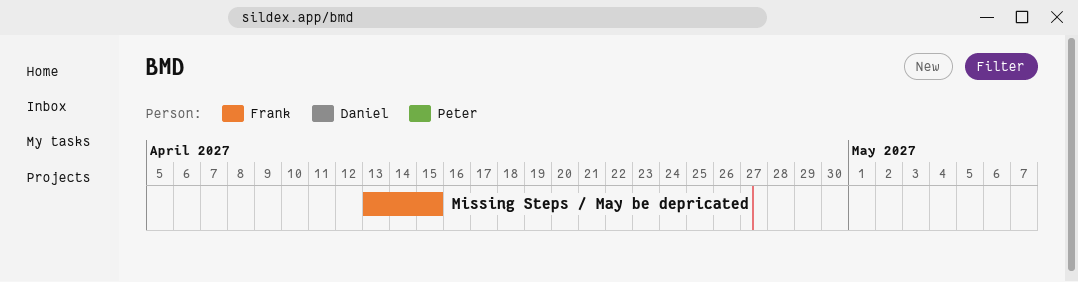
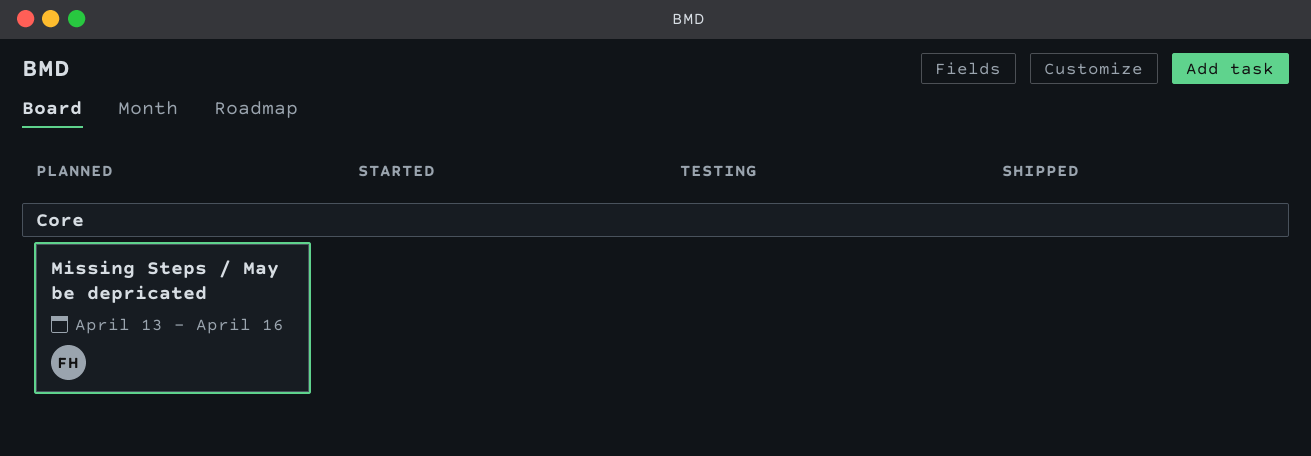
Missing Steps / May be depricated, due: Apr 15 -> Apr 16

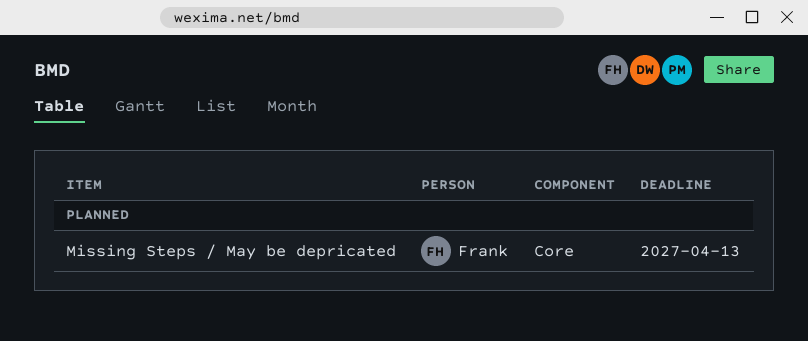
Missing Steps / May be depricated, due: Apr 16 -> Apr 13

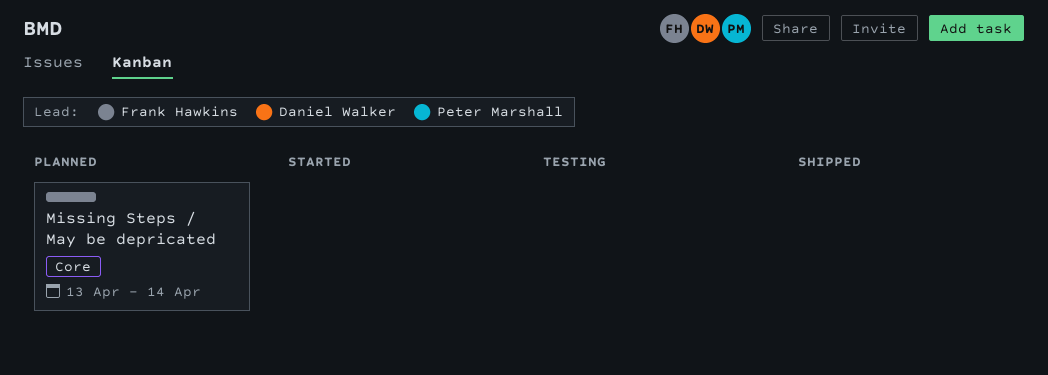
Missing Steps / May be depricated, due: Apr 13 -> Apr 14

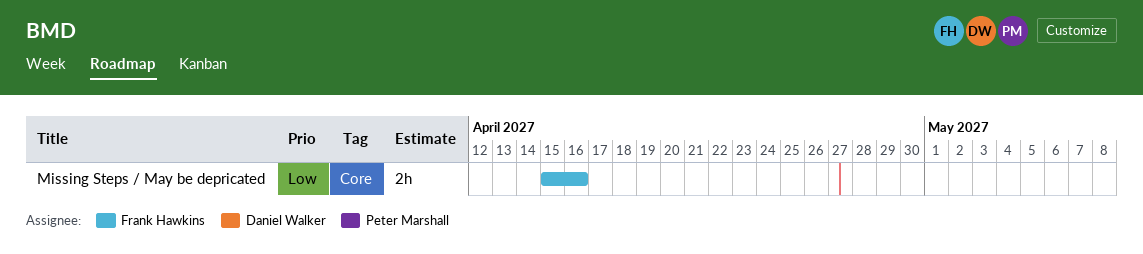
Missing Steps / May be depricated, start: Apr 13 -> Apr 15
Missing Steps / May be depricated, due: Apr 14 -> Apr 16

